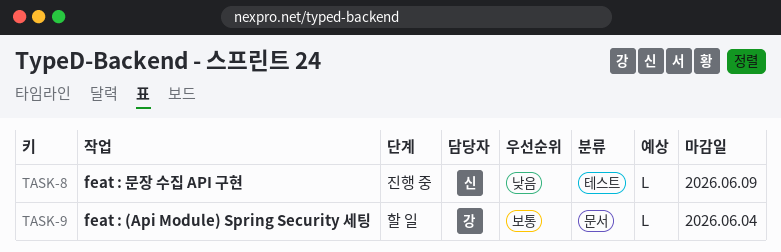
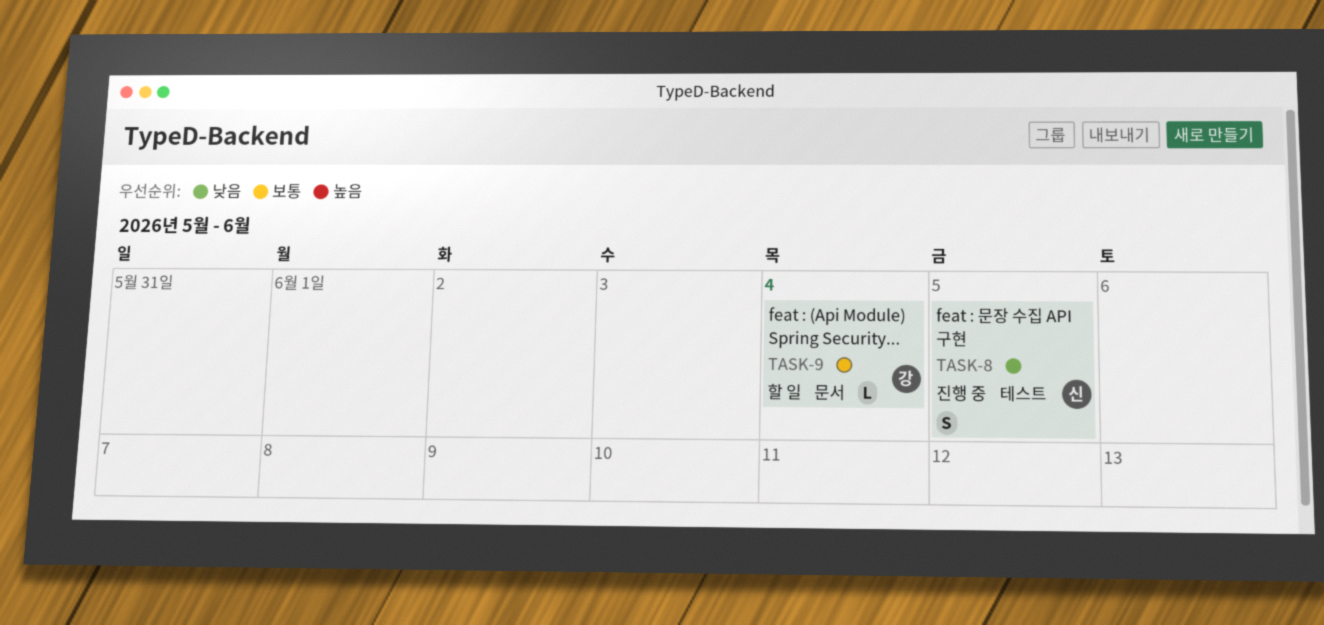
TASK-8, estimate: L -> S
TASK-8, due: Jun 9 -> Jun 5

